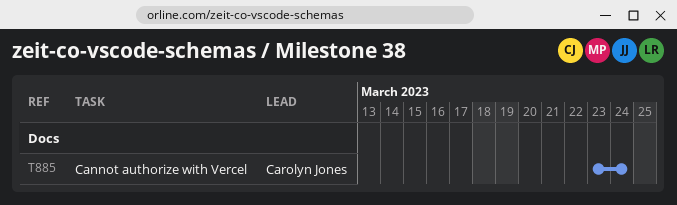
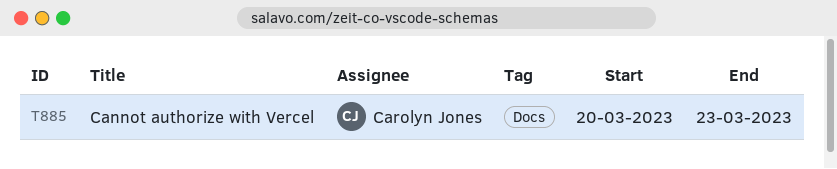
T885, start: Mar 23 -> Mar 20
T885, due: Mar 24 -> Mar 23

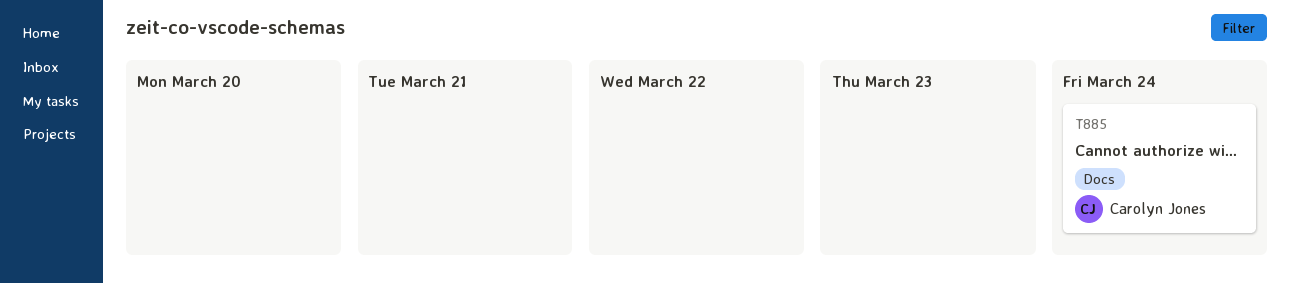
T885, due: Mar 23 -> Mar 24

